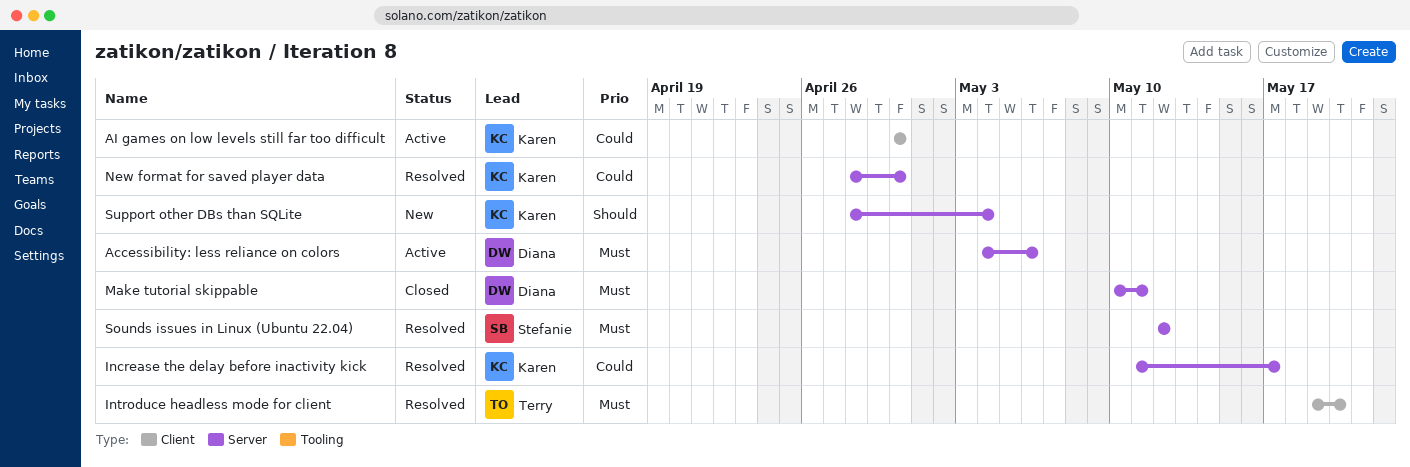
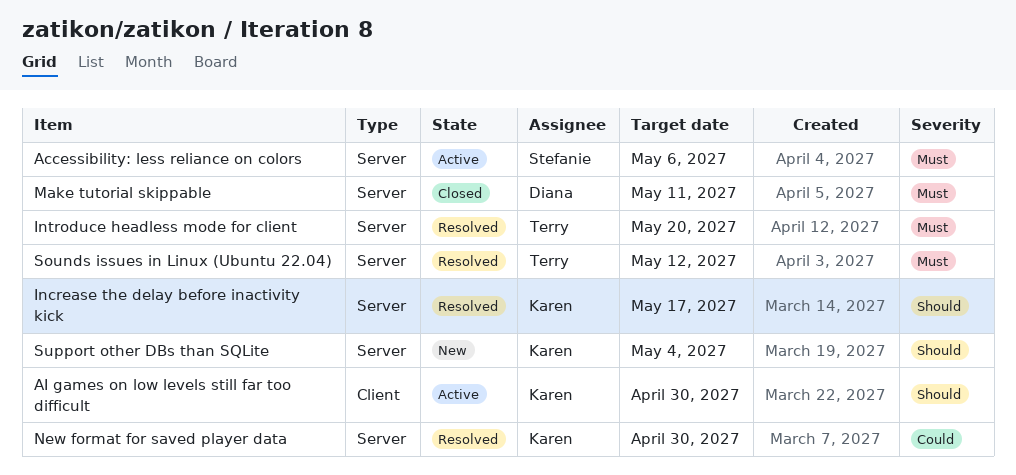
Accessibility: less reliance on colors, owner: Diana -> Stefanie
AI games on low levels still far too difficult, priority: Could -> Should
Increase the delay before inactivity kick, priority: Could -> Should
Introduce headless mode for client, label: Client -> Server
Sounds issues in Linux (Ubuntu 22.04), owner: Stefanie -> Terry

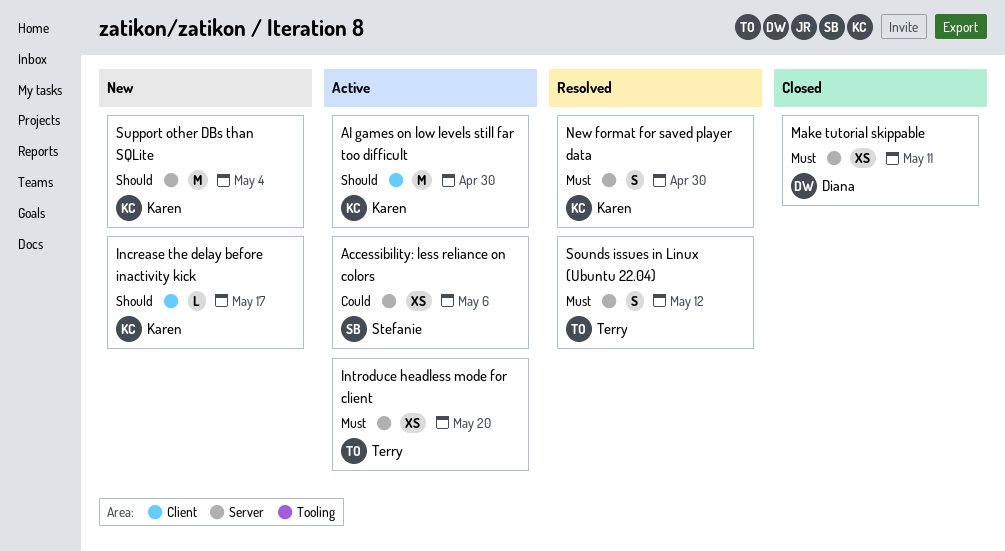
Accessibility: less reliance on colors, priority: Must -> Could
Increase the delay before inactivity kick, status: Resolved -> New
Increase the delay before inactivity kick, label: Server -> Client
Introduce headless mode for client, status: Resolved -> Active
New format for saved player data, priority: Could -> Must

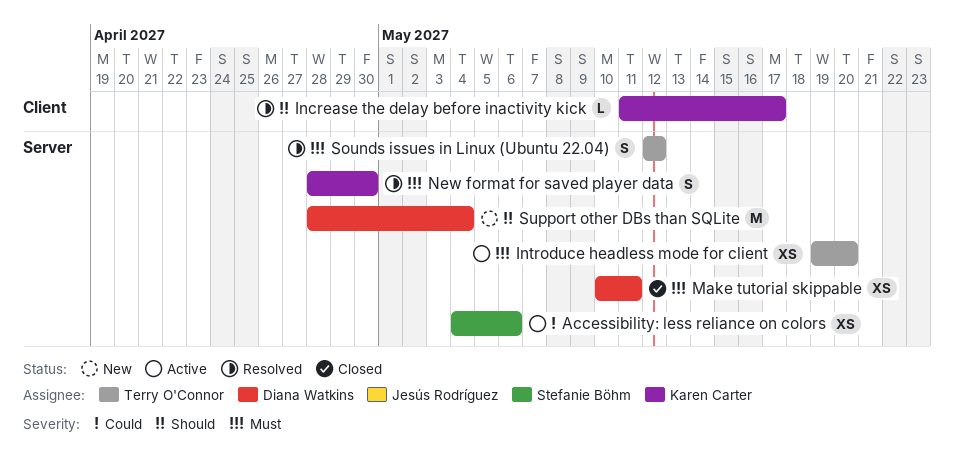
AI games on low levels still far too difficult: present -> none
Increase the delay before inactivity kick, status: New -> Resolved
Support other DBs than SQLite, owner: Karen Carter -> Diana Watkins

